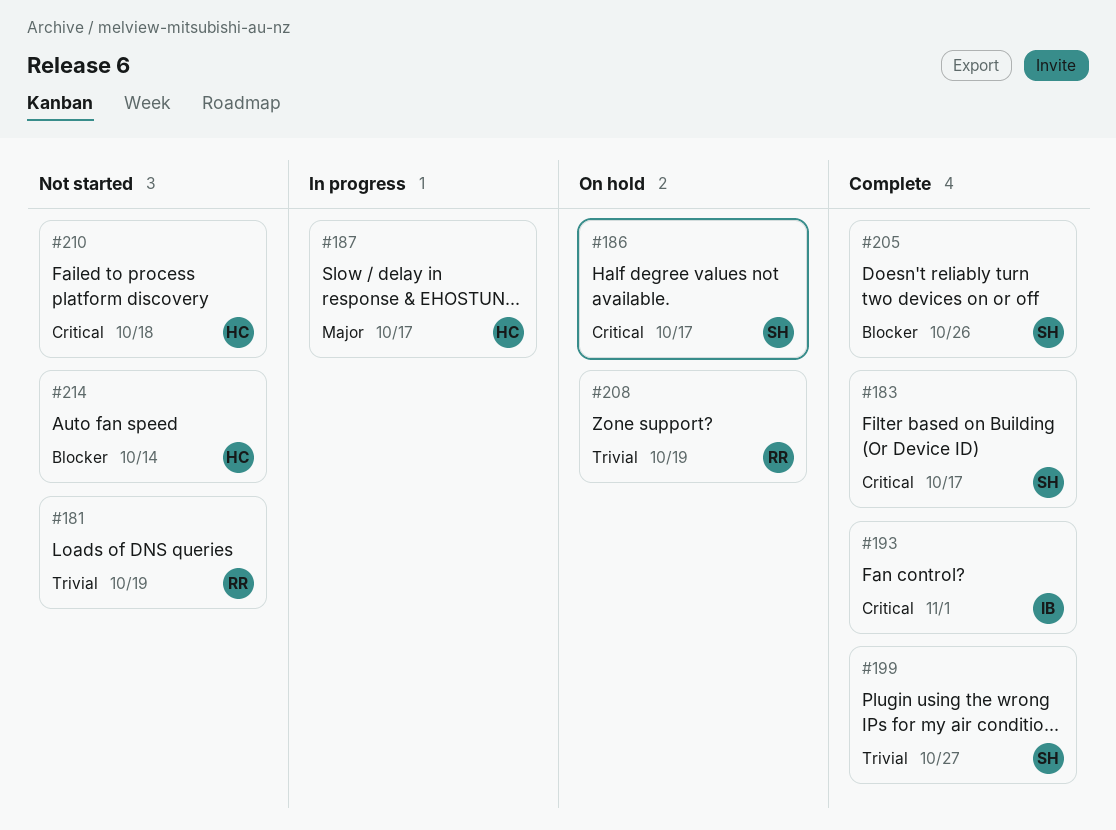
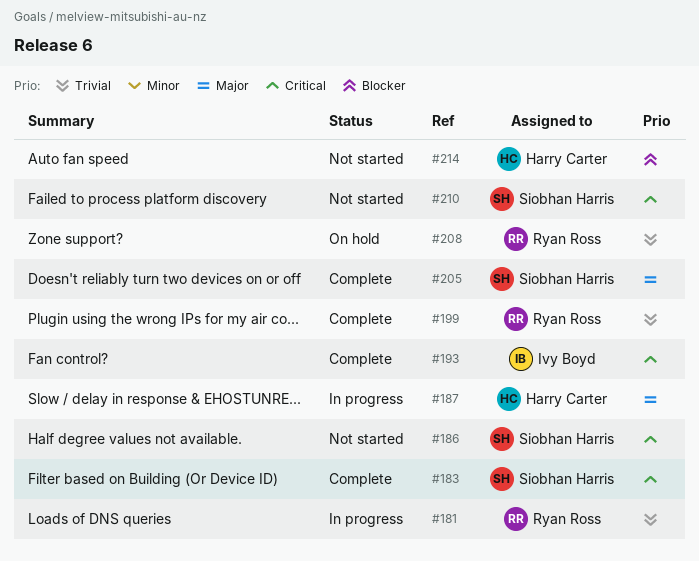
#181, status: Not started -> In progress
#186, status: On hold -> Not started
#199, owner: Siobhan Harris -> Ryan Ross
#205, priority: Blocker -> Major
#210, owner: Harry Carter -> Siobhan Harris

